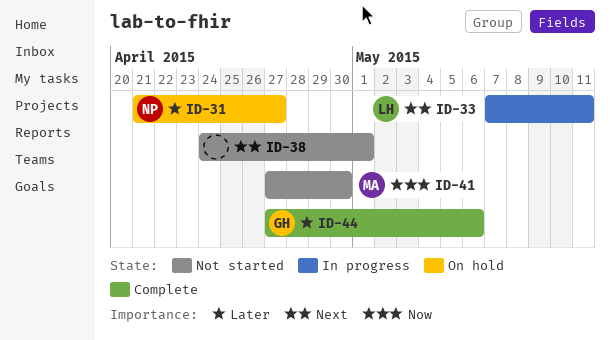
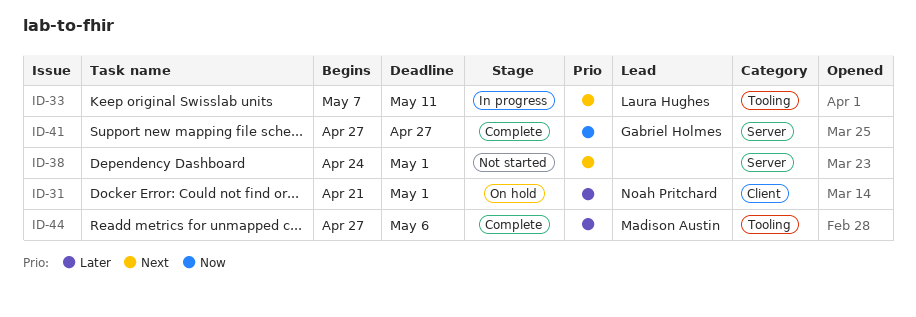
ID-31, due: Apr 27 -> May 1
ID-41, status: Not started -> Complete
ID-41, owner: Madison Austin -> Gabriel Holmes
ID-41, due: Apr 30 -> Apr 27
ID-44, owner: Gabriel Holmes -> Madison Austin

